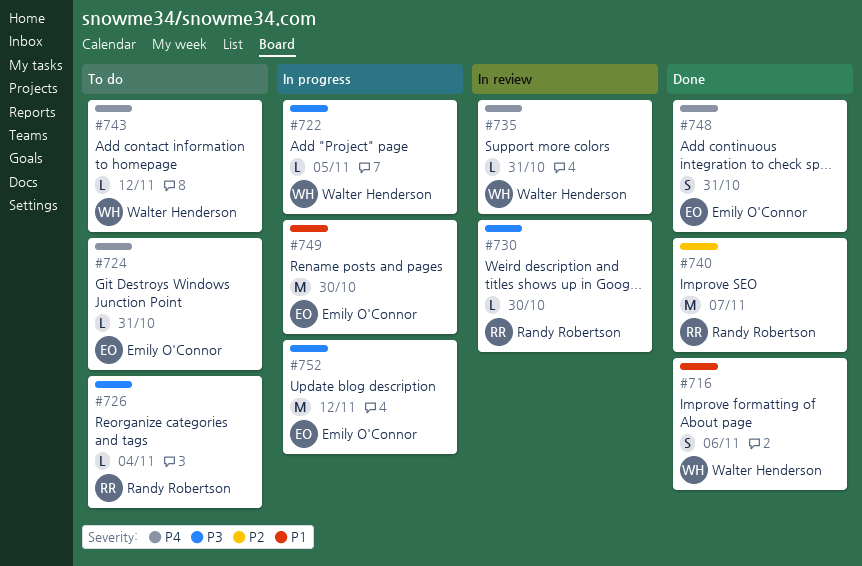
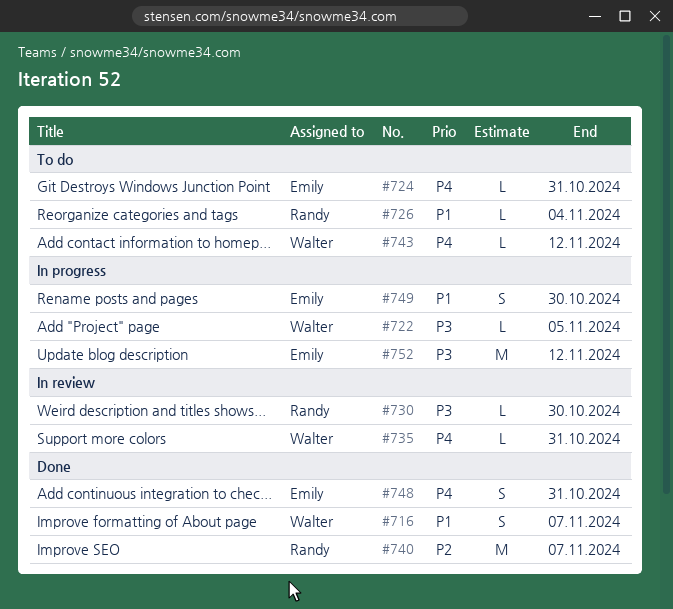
#716, due: Nov 6 -> Nov 7
#726, priority: P3 -> P1
#749, estimate: M -> S

